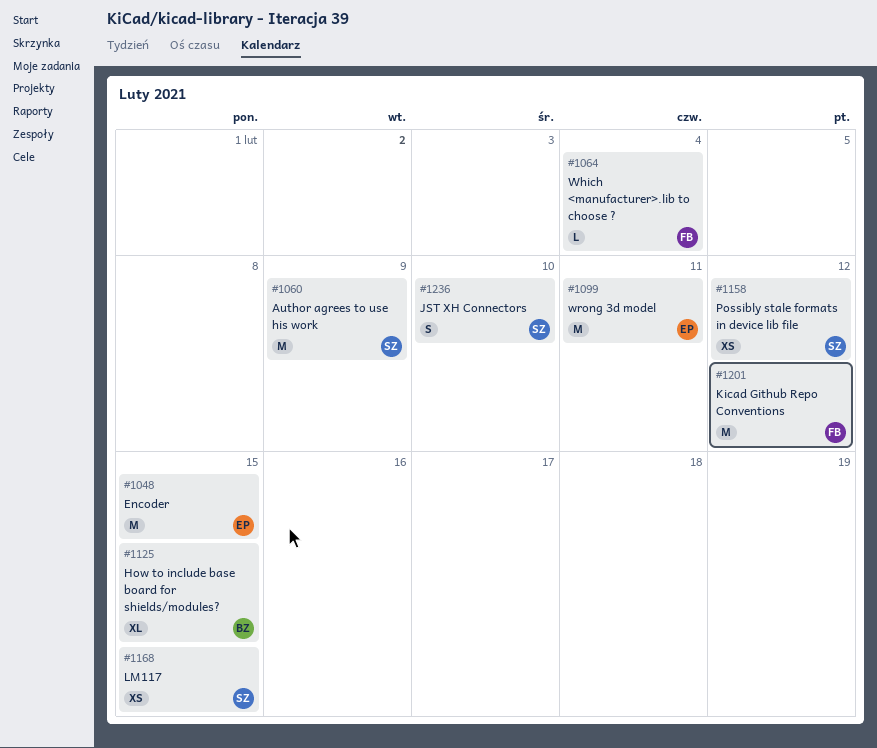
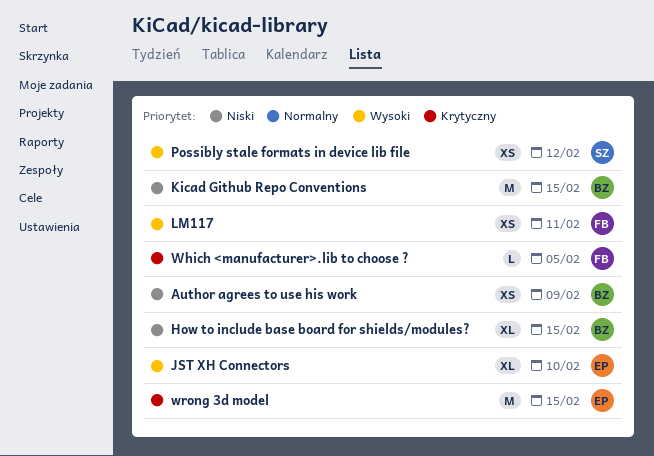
Author agrees to use his work, owner: SZ -> BZ
Author agrees to use his work, estimate: M -> XS
Encoder: present -> none
JST XH Connectors, owner: SZ -> EP
JST XH Connectors, estimate: S -> XL
Kicad Github Repo Conventions, owner: FB -> BZ
Kicad Github Repo Conventions, due: Feb 12 -> Feb 15
LM117, owner: SZ -> FB
LM117, due: Feb 15 -> Feb 11
Which <manufacturer>.lib to choose ?, due: Feb 4 -> Feb 5
wrong 3d model, due: Feb 11 -> Feb 15

